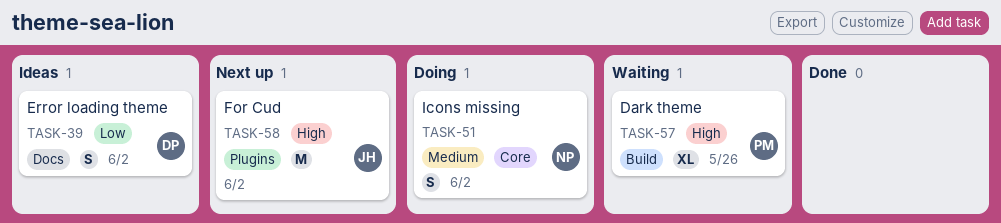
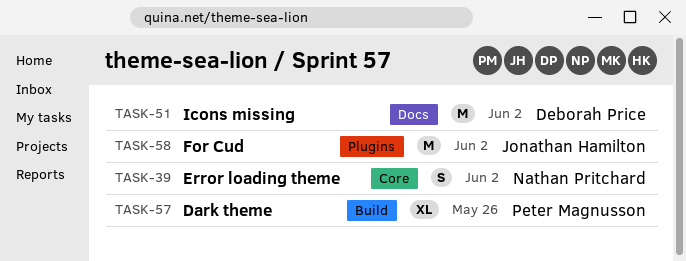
TASK-39, owner: Deborah Price -> Nathan Pritchard
TASK-39, label: Docs -> Core
TASK-51, owner: Nathan Pritchard -> Deborah Price
TASK-51, label: Core -> Docs
TASK-51, estimate: S -> M

